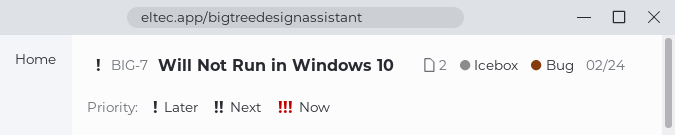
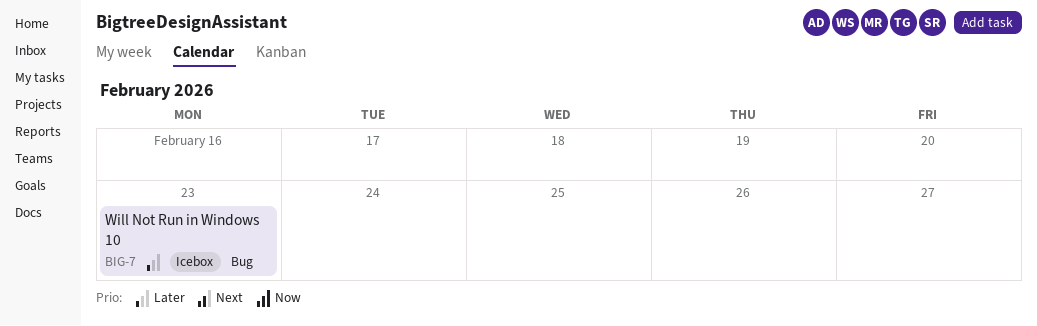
BIG-7, due: Feb 24 -> Feb 23

